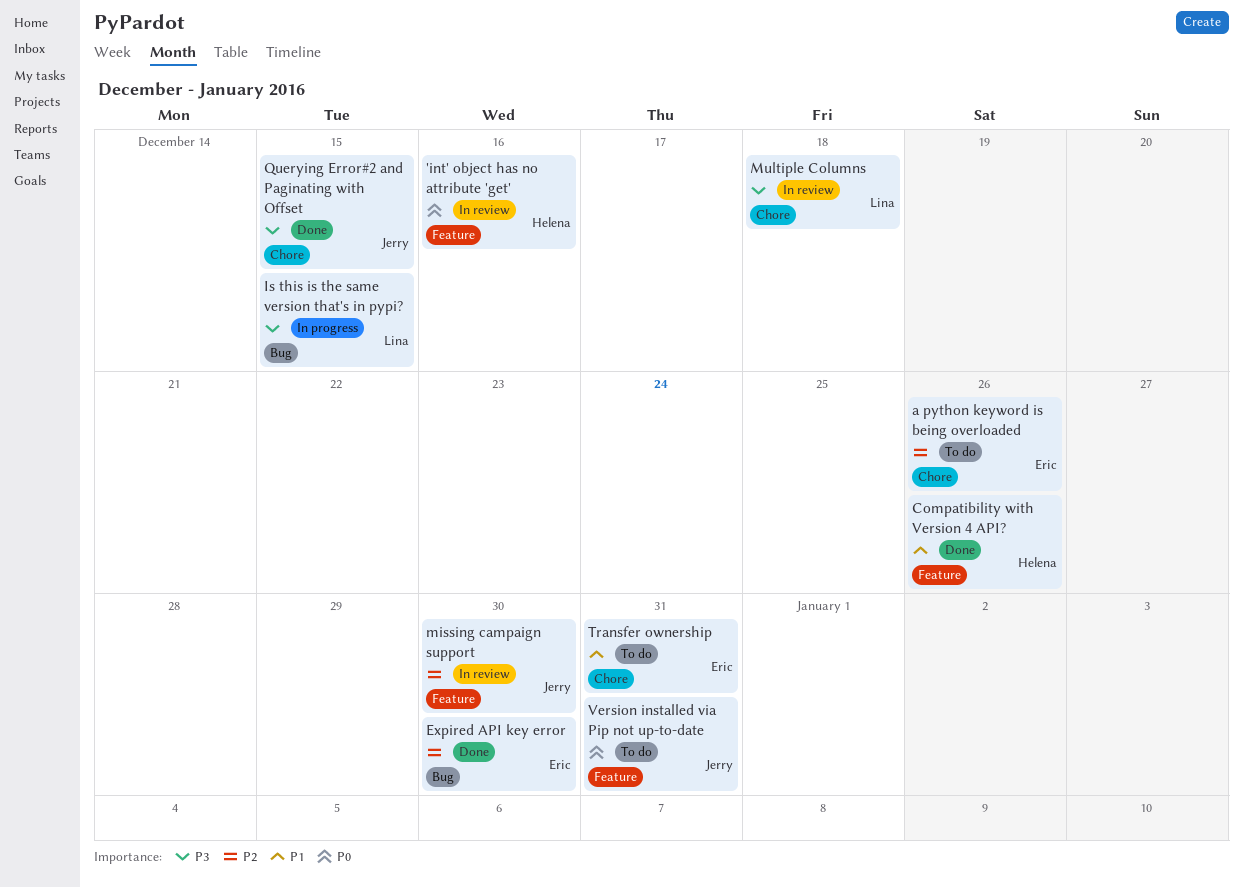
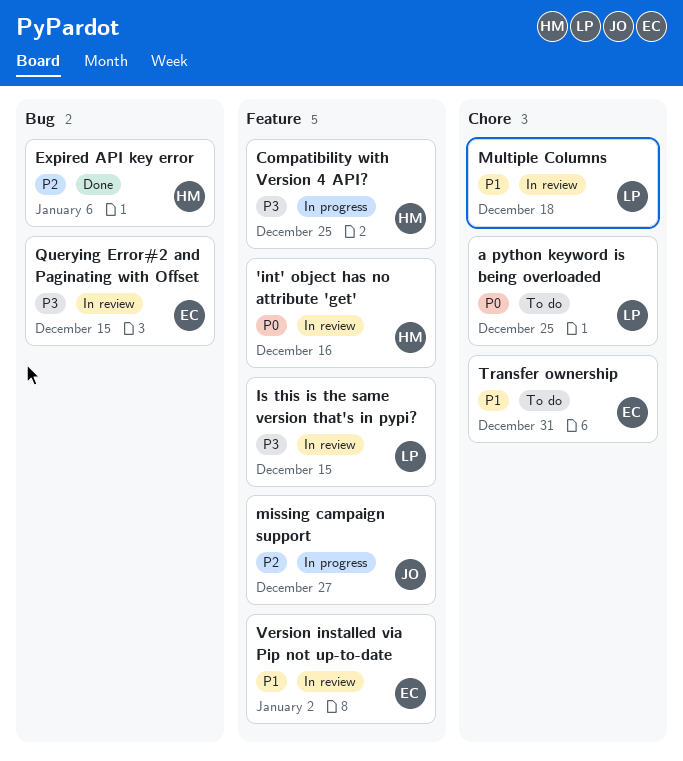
a python keyword is being overloaded, owner: Eric -> Lina
a python keyword is being overloaded, priority: P2 -> P0
a python keyword is being overloaded, due: Dec 26 -> Dec 25
Compatibility with Version 4 API?, status: Done -> In progress
Compatibility with Version 4 API?, priority: P1 -> P3
Compatibility with Version 4 API?, due: Dec 26 -> Dec 25
Expired API key error, owner: Eric -> Helena
Expired API key error, due: Dec 30 -> Jan 6
Is this is the same version that's in pypi?, status: In progress -> In review
Is this is the same version that's in pypi?, label: Bug -> Feature
missing campaign support, status: In review -> In progress
missing campaign support, due: Dec 30 -> Dec 27
Multiple Columns, priority: P3 -> P1
Querying Error#2 and Paginating with Offset, status: Done -> In review
Querying Error#2 and Paginating with Offset, owner: Jerry -> Eric
Querying Error#2 and Paginating with Offset, label: Chore -> Bug
Version installed via Pip not up-to-date, status: To do -> In review
Version installed via Pip not up-to-date, owner: Jerry -> Eric
Version installed via Pip not up-to-date, priority: P0 -> P1
Version installed via Pip not up-to-date, due: Dec 31 -> Jan 2

